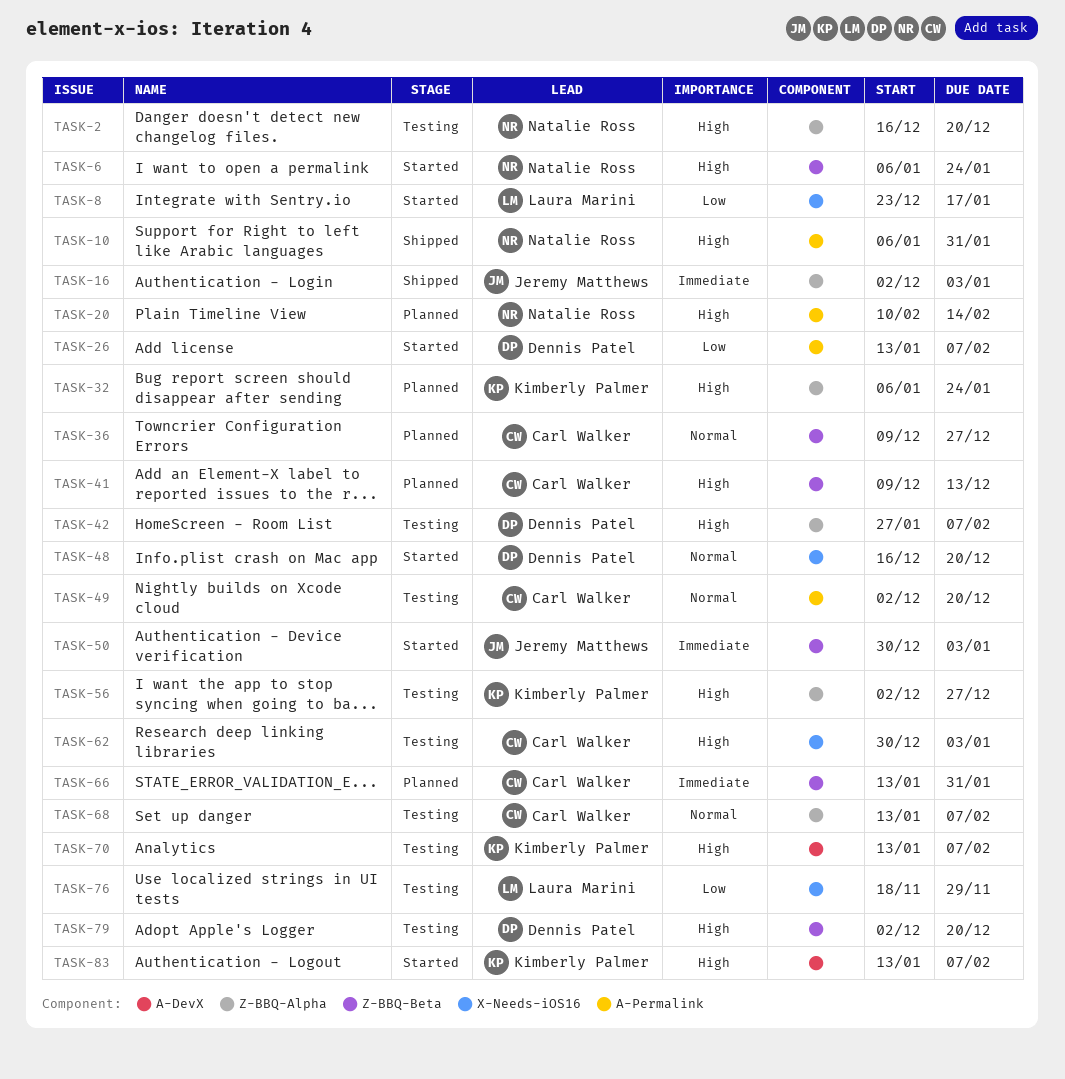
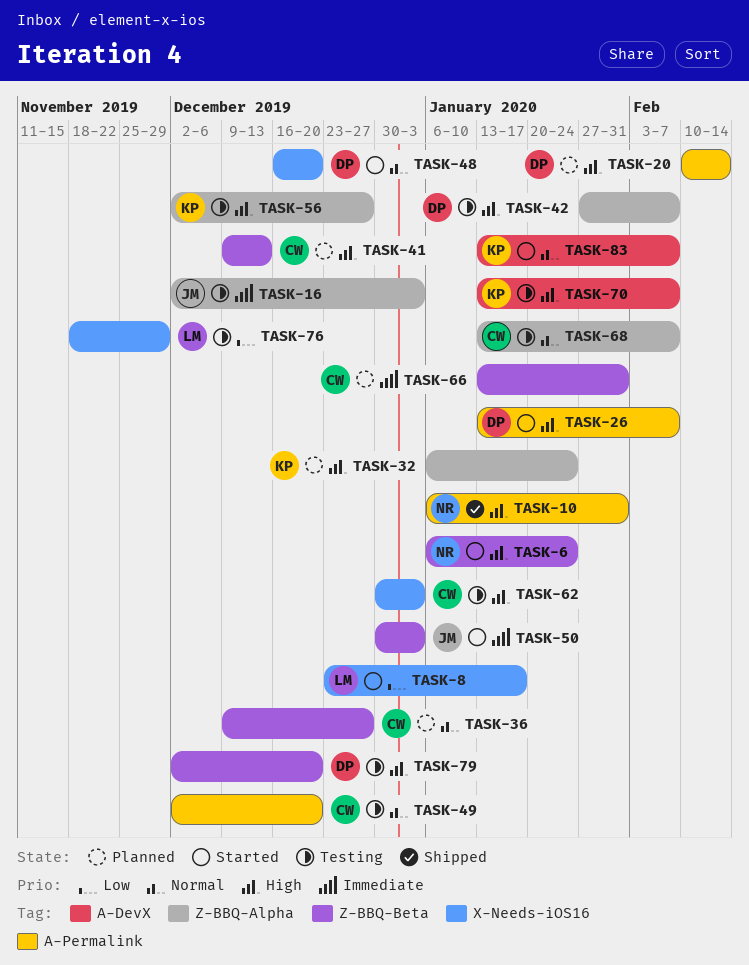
TASK-2: present -> none
TASK-16, status: Shipped -> Testing
TASK-20, owner: Natalie Ross -> Dennis Patel
TASK-26, priority: Low -> High
TASK-83, priority: High -> Normal

